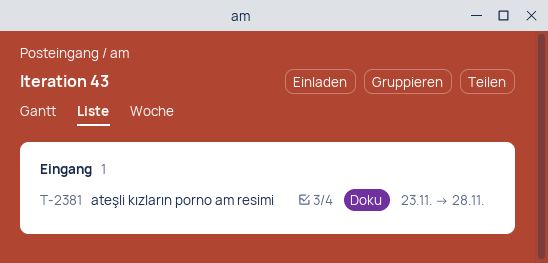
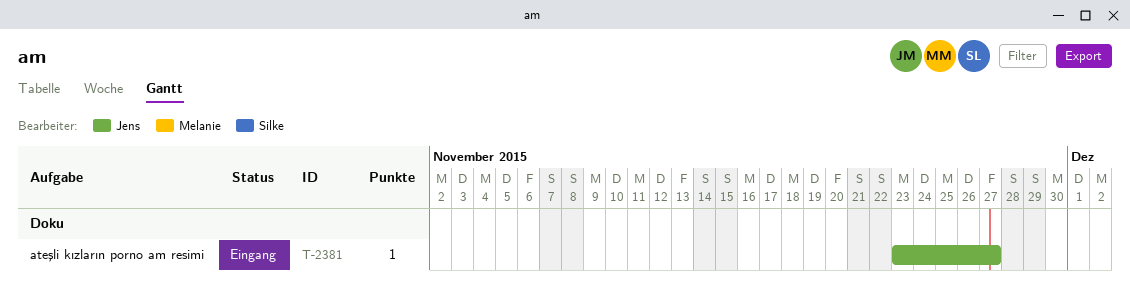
T-2381, due: Nov 28 -> Nov 27

